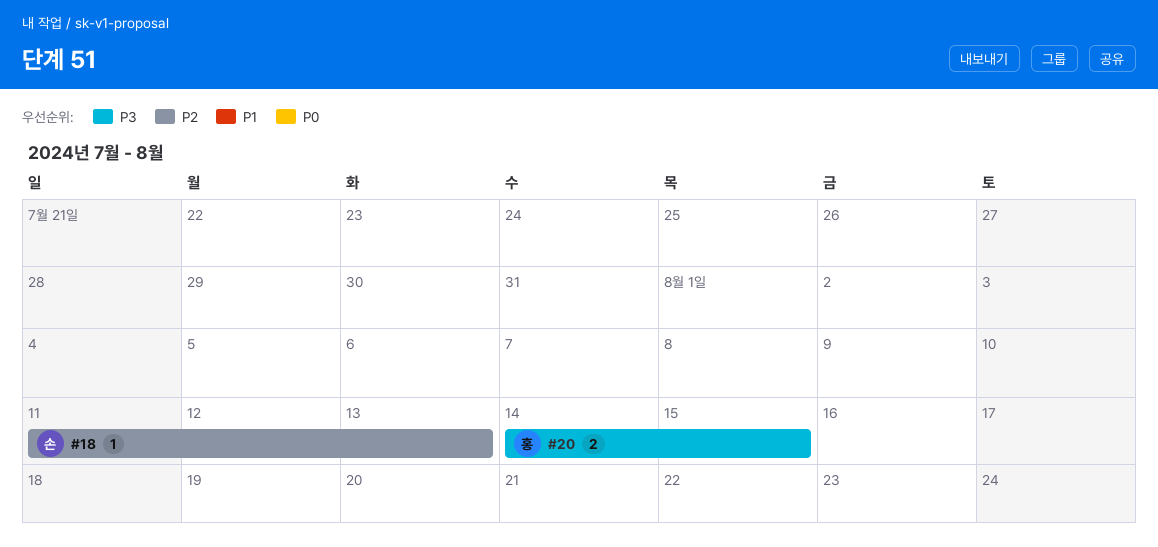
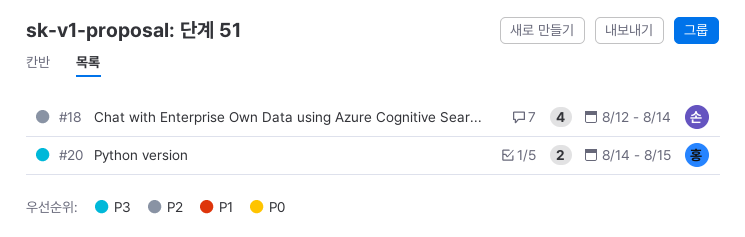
#18, estimate: 1 -> 4
#18, start: Aug 11 -> Aug 12
#18, due: Aug 13 -> Aug 14

